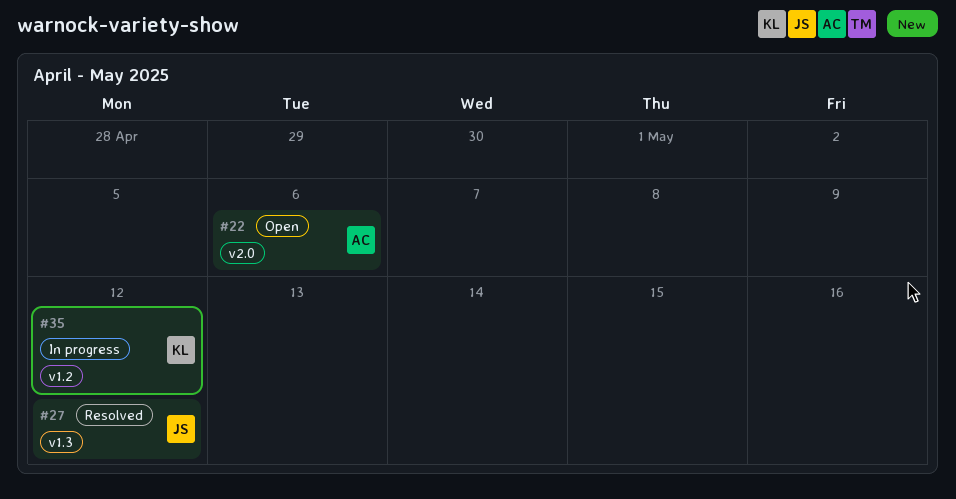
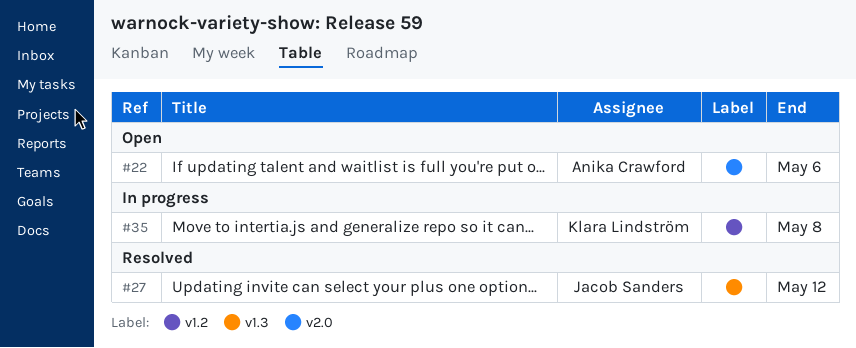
#35, due: May 12 -> May 8

